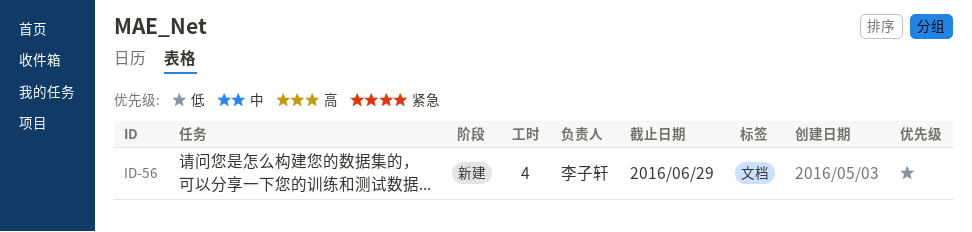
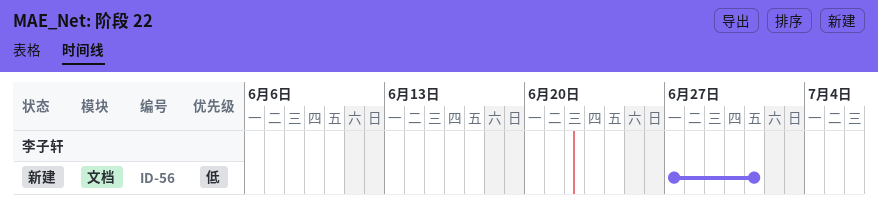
ID-56, due: Jun 29 -> Jul 1

